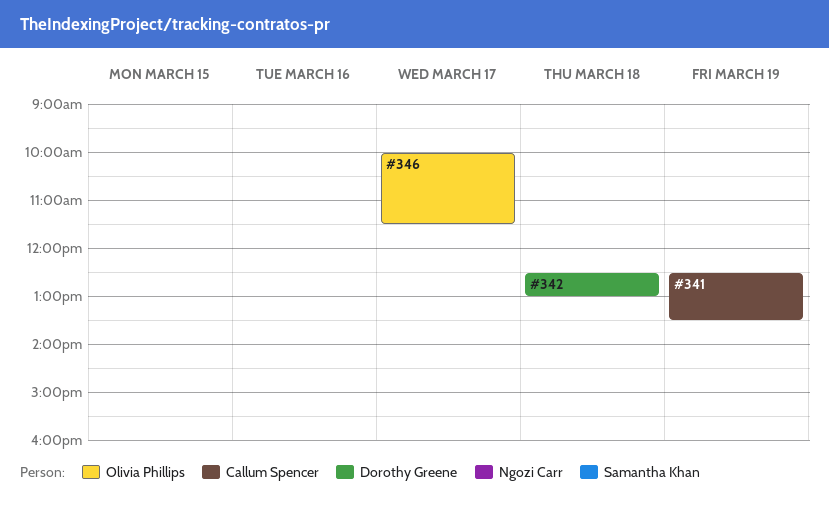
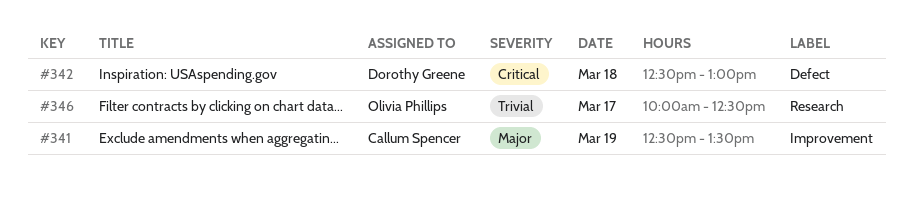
#346, ends: 11:30 -> 12:30

